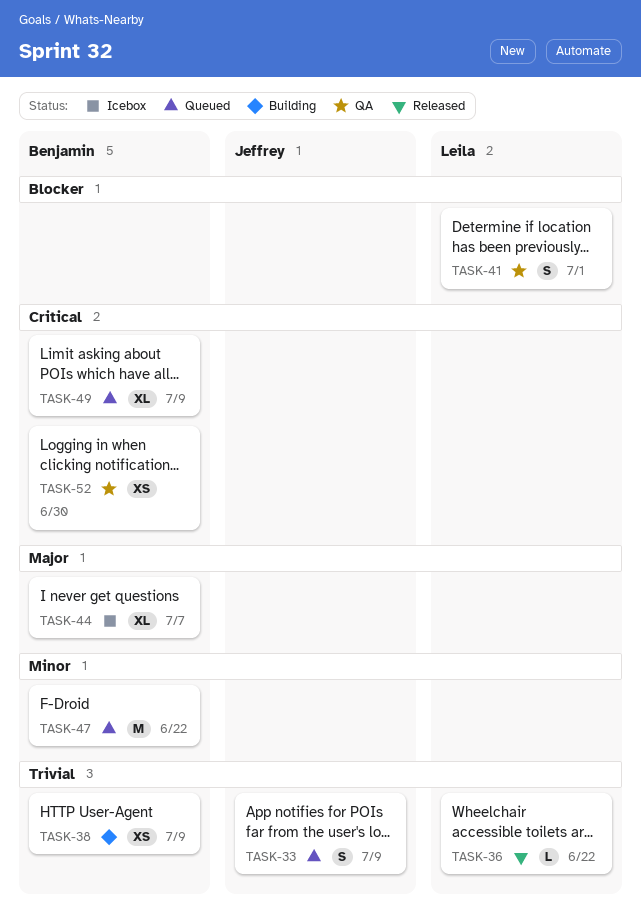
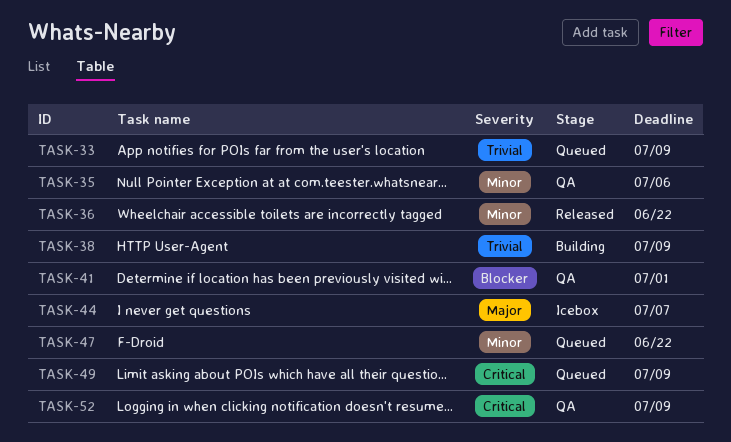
TASK-35: none -> present
TASK-36, priority: Trivial -> Minor
TASK-52, due: Jun 30 -> Jul 9

